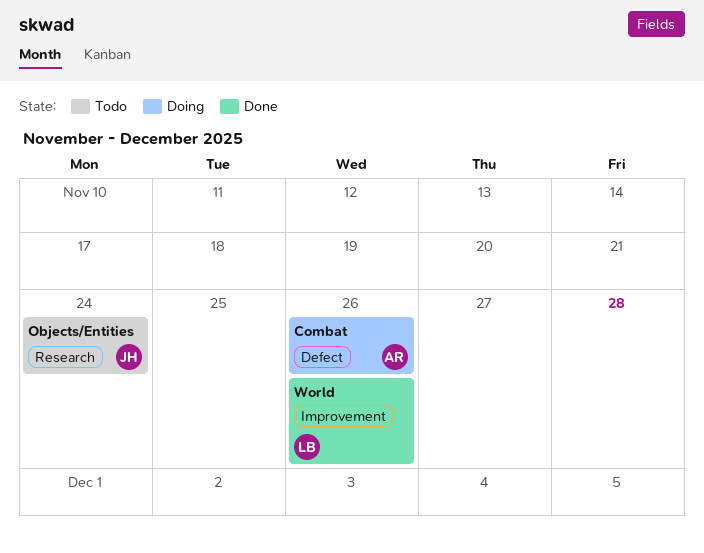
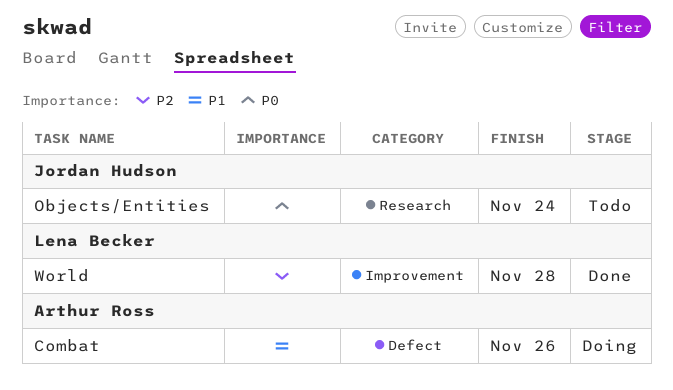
World, due: Nov 26 -> Nov 28

